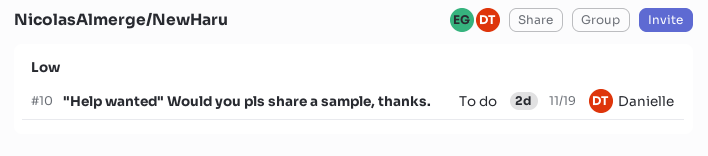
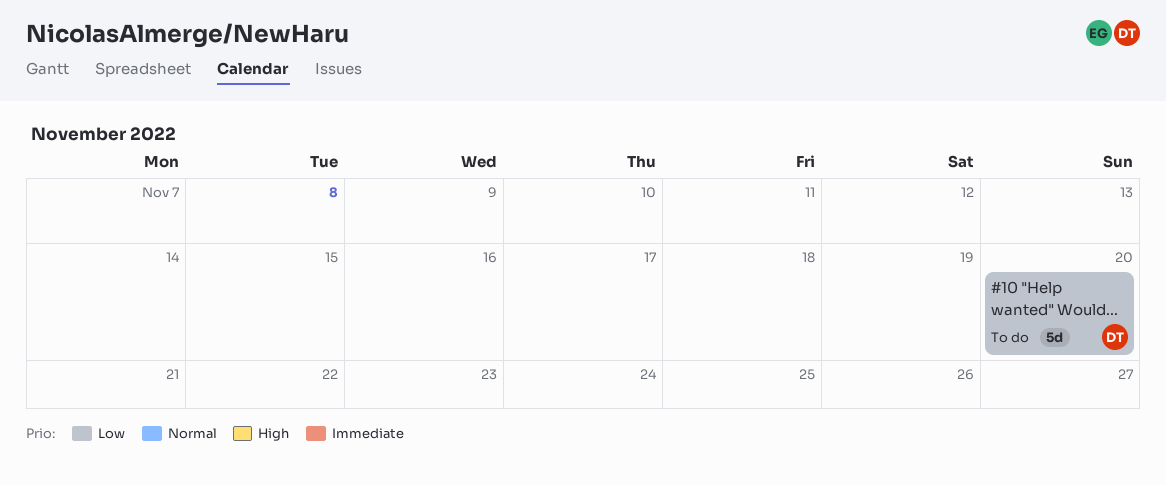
#10, estimate: 2d -> 5d
#10, due: Nov 19 -> Nov 20

